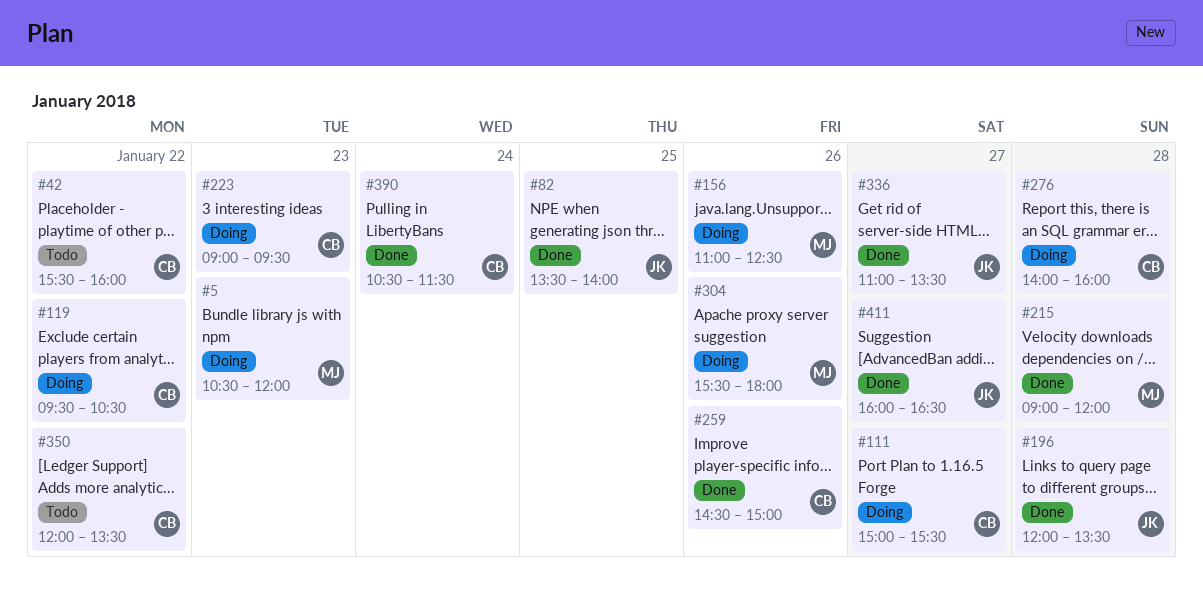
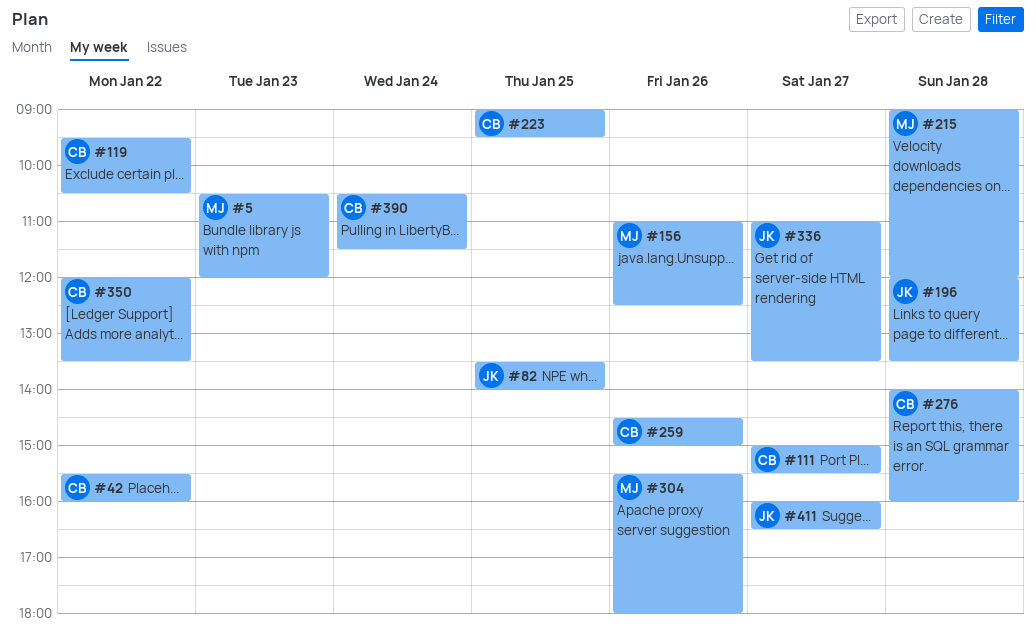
#223, day: Jan 23 -> Jan 25

